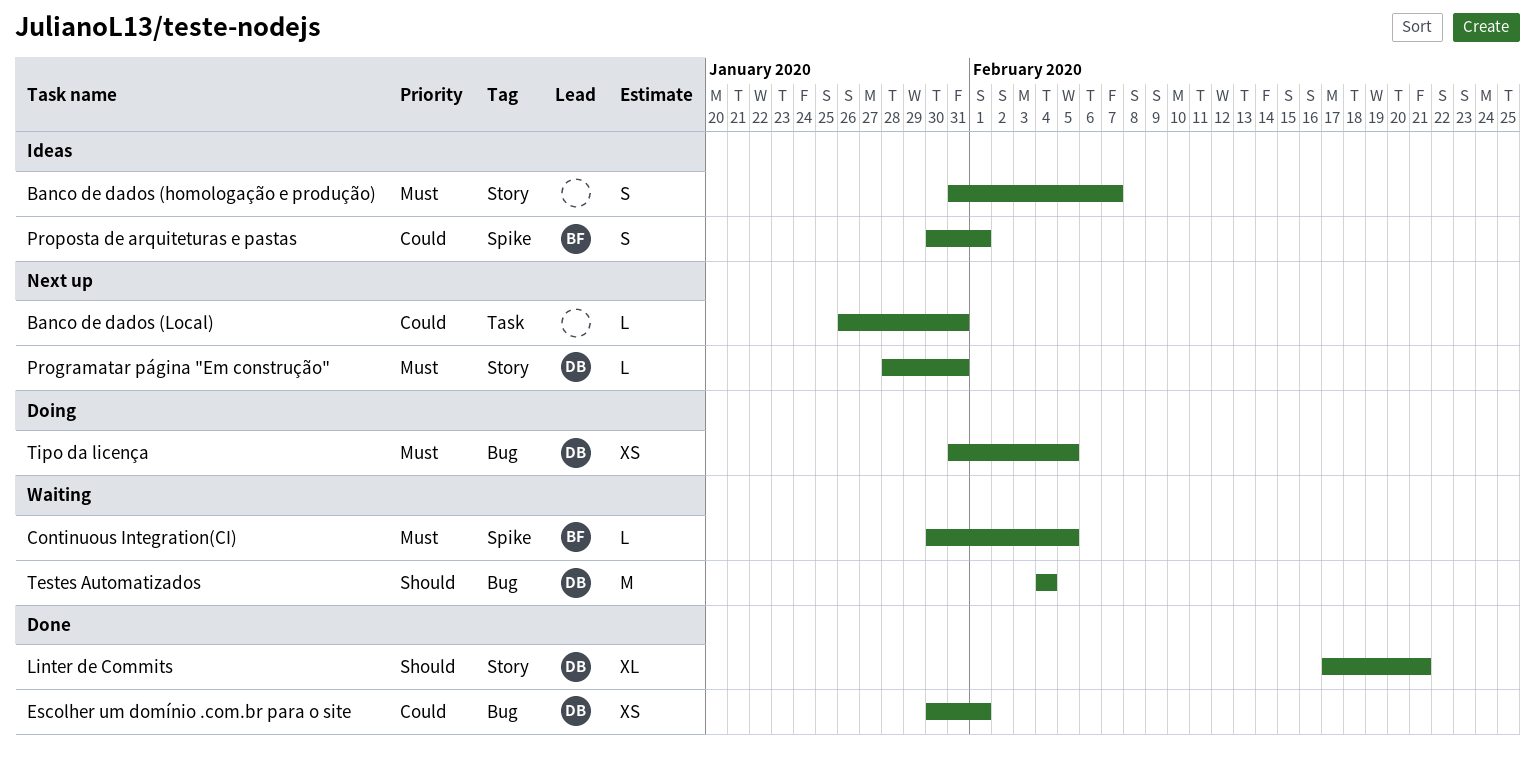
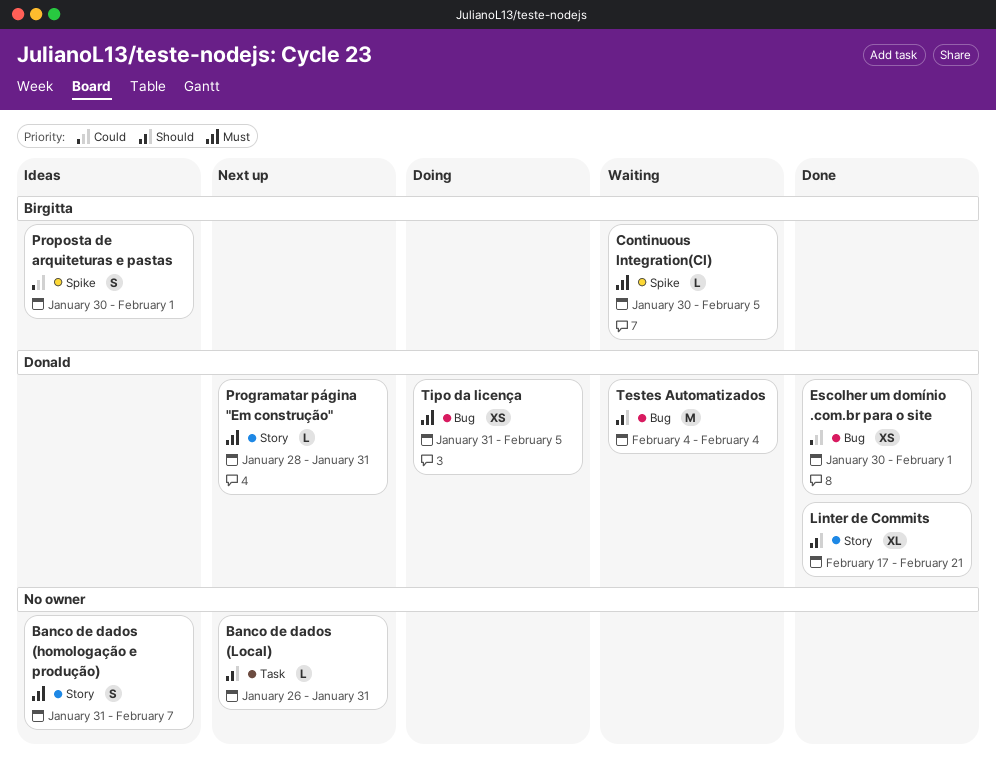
Banco de dados (Local), priority: Could -> Should

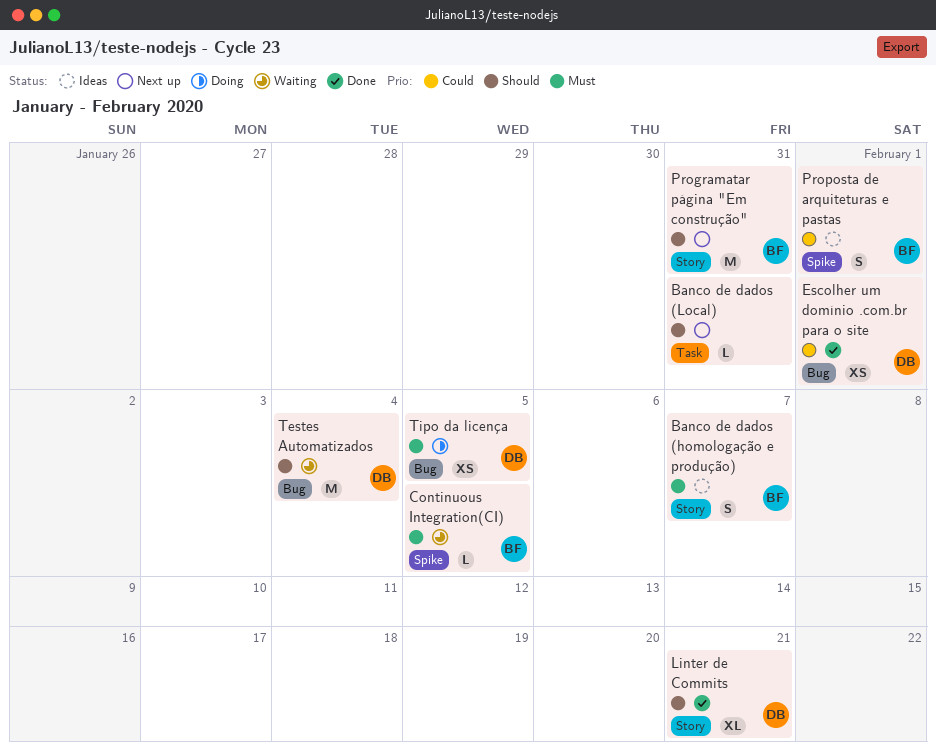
Banco de dados (homologação e produção), owner: none -> Birgitta
Programatar página "Em construção", owner: Donald -> Birgitta
Programatar página "Em construção", priority: Must -> Should
Programatar página "Em construção", estimate: L -> M

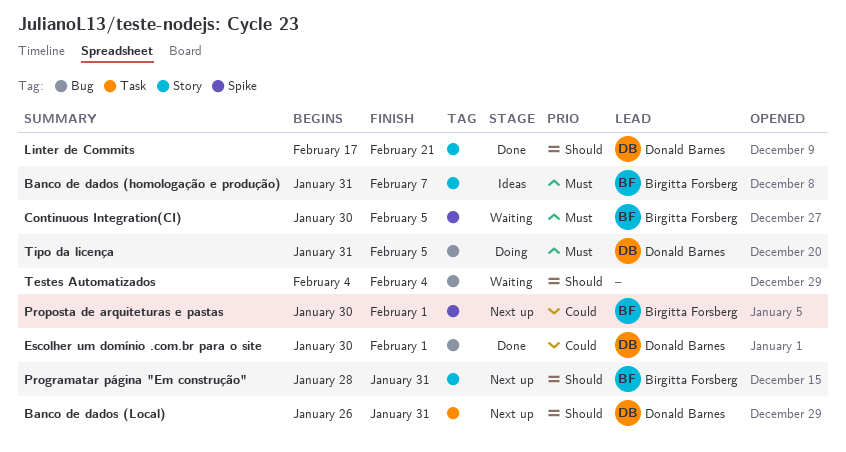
Banco de dados (Local), owner: none -> Donald Barnes
Proposta de arquiteturas e pastas, status: Ideas -> Next up
Testes Automatizados, owner: Donald Barnes -> none

